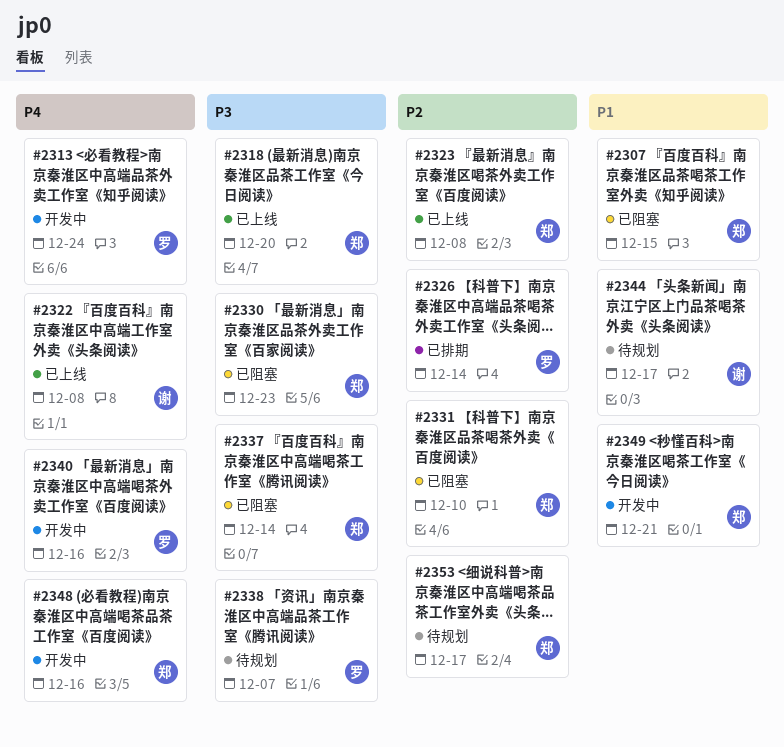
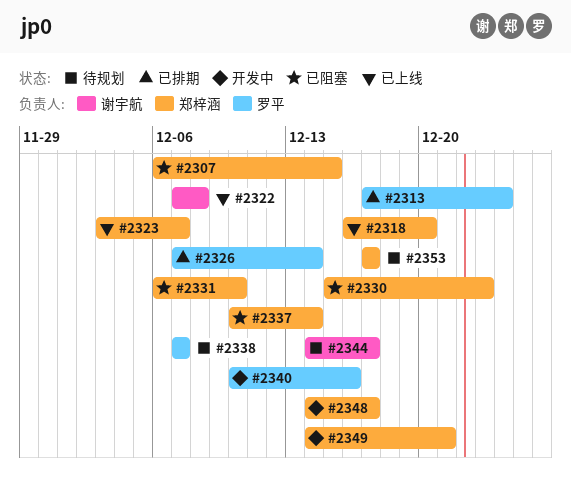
#2313, status: 开发中 -> 已排期
#2323, due: Dec 8 -> Dec 7
#2348, due: Dec 16 -> Dec 17

